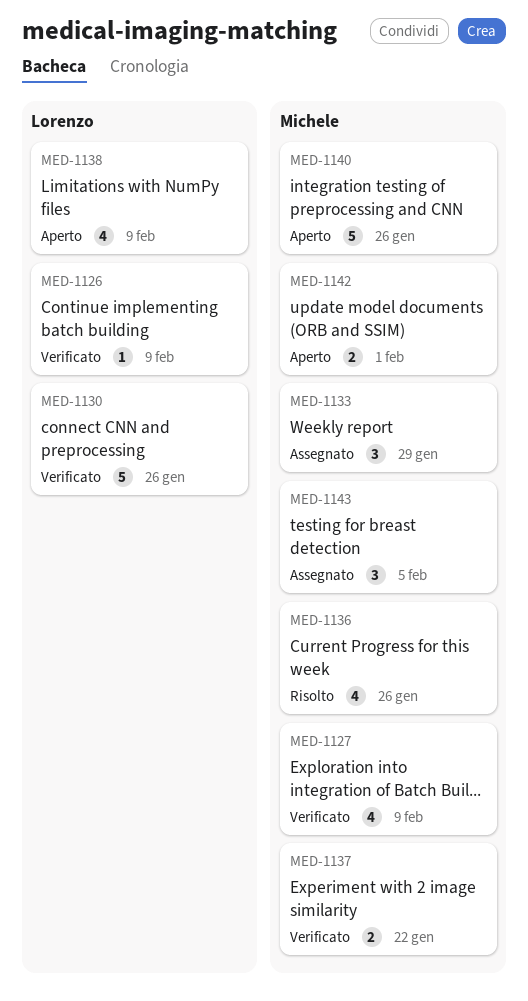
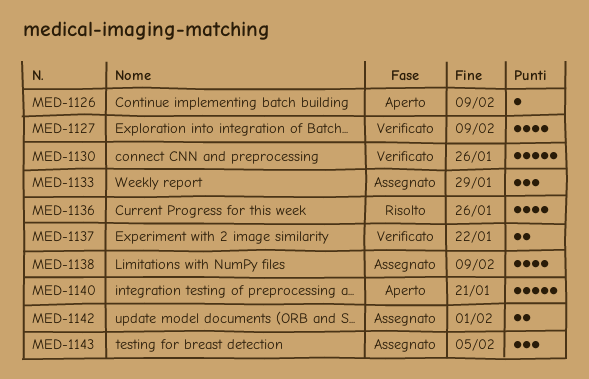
MED-1126, status: Verificato -> Aperto
MED-1138, status: Aperto -> Assegnato
MED-1140, due: Jan 26 -> Jan 21
MED-1142, status: Aperto -> Assegnato

